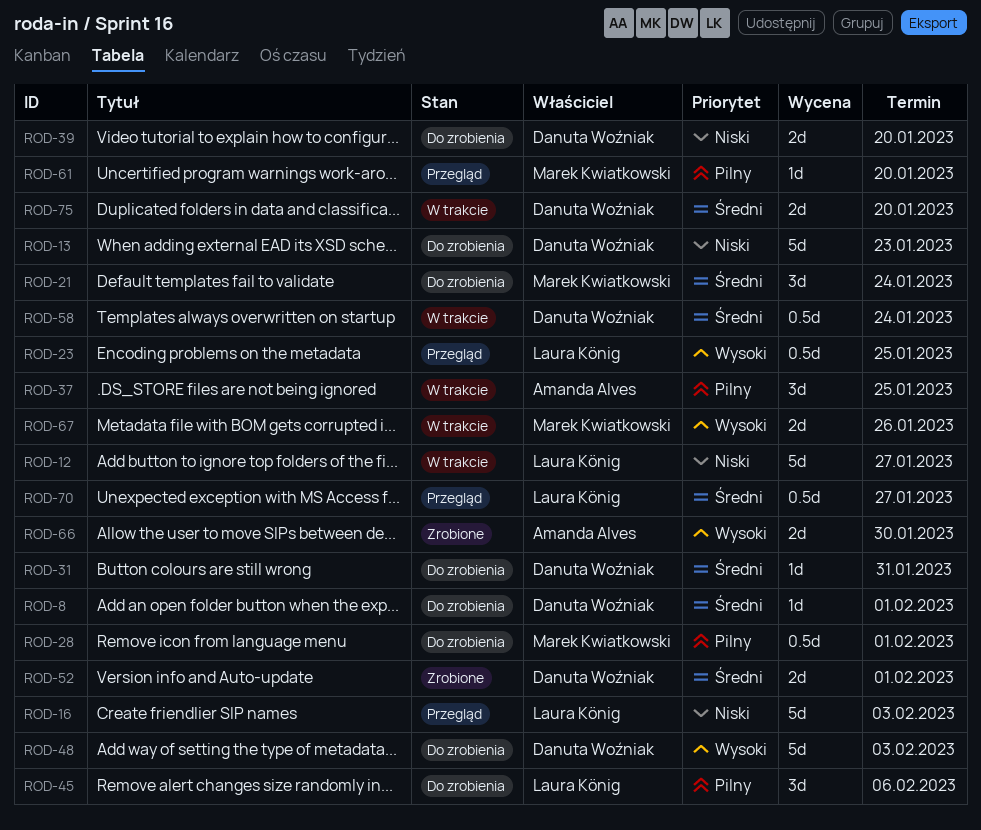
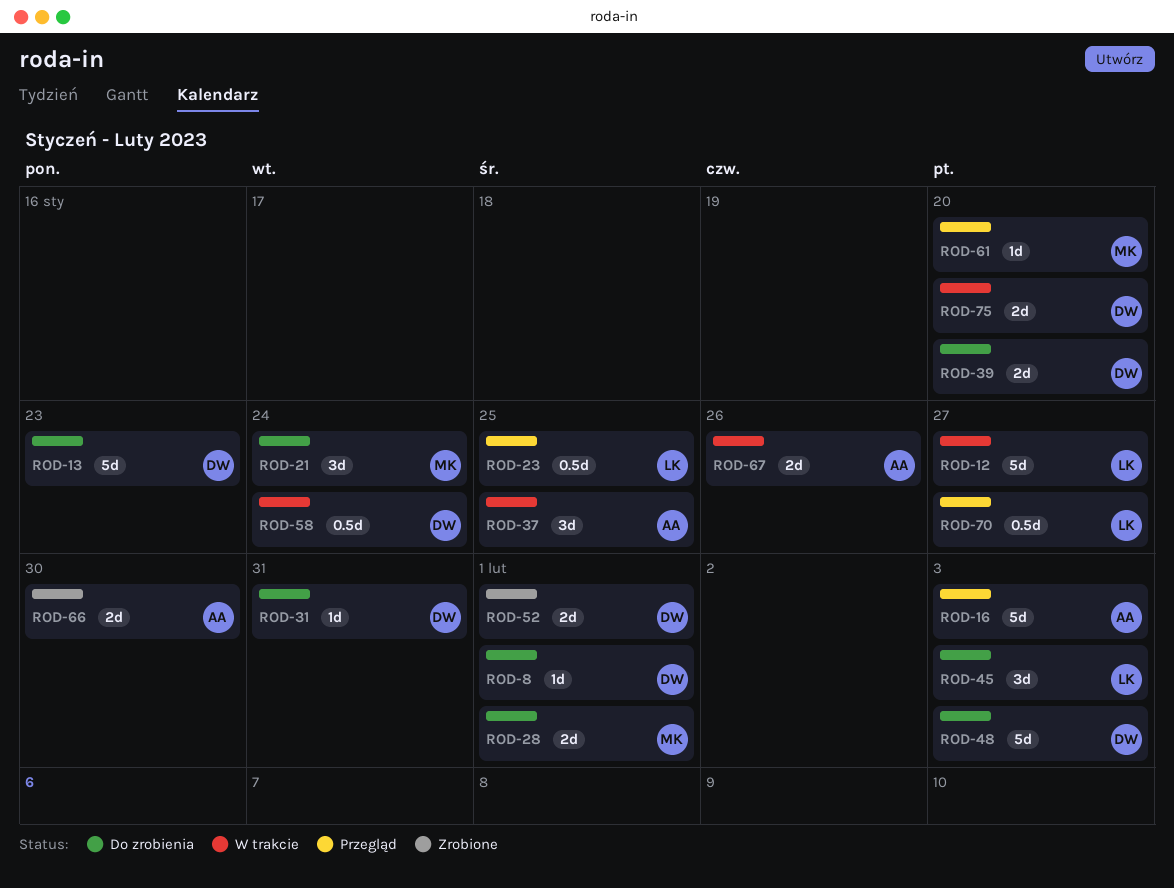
ROD-16, owner: Laura König -> Amanda Alves
ROD-28, estimate: 0.5d -> 2d
ROD-45, due: Feb 6 -> Feb 3
ROD-67, owner: Marek Kwiatkowski -> Amanda Alves

